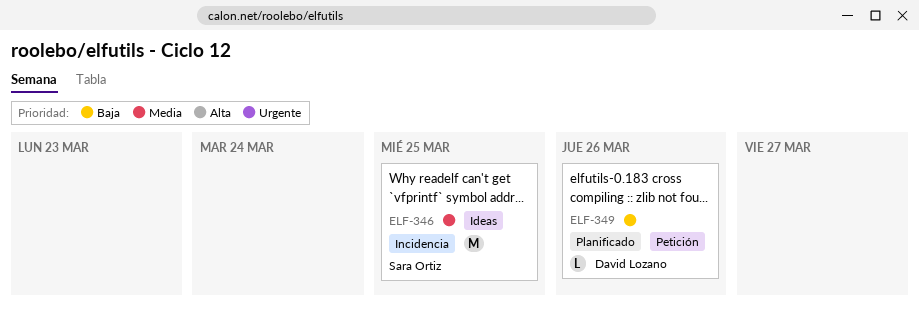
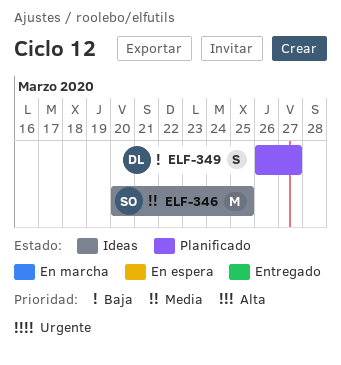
ELF-349, estimate: L -> S
ELF-349, due: Mar 26 -> Mar 27

